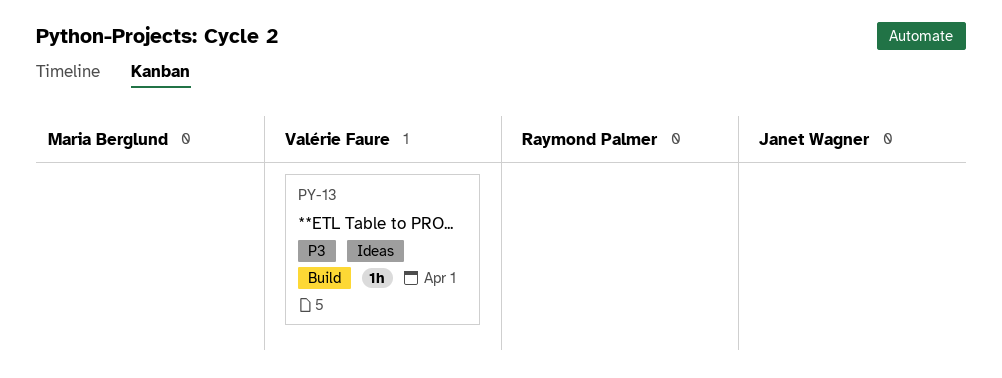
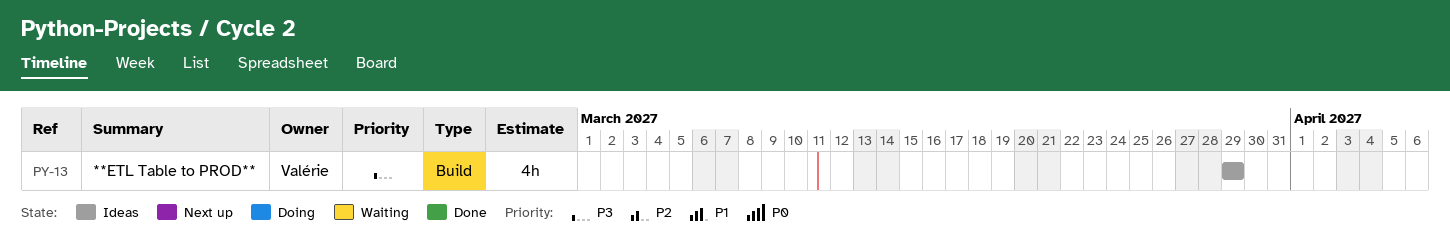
PY-13, estimate: 1h -> 4h
PY-13, due: Apr 1 -> Mar 29

